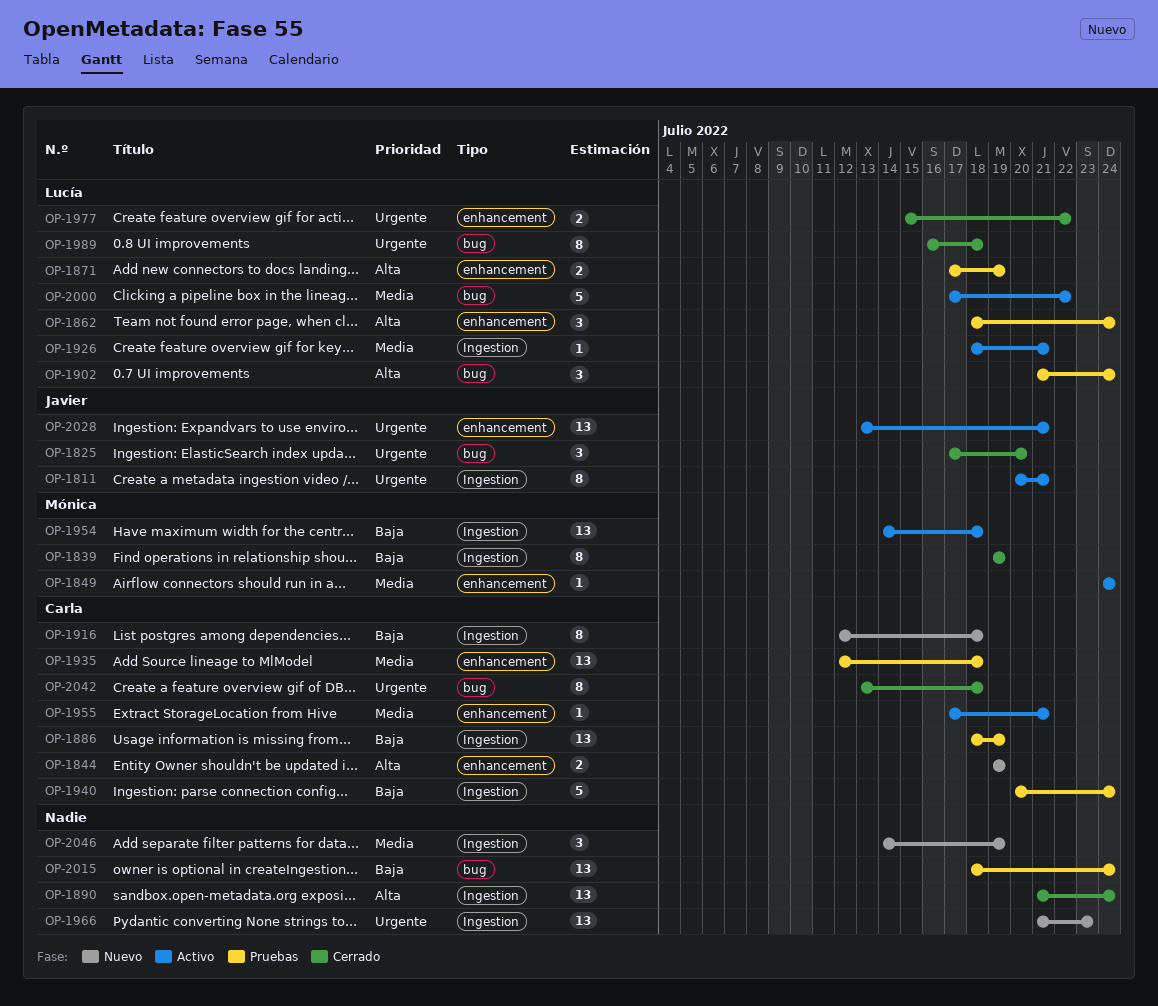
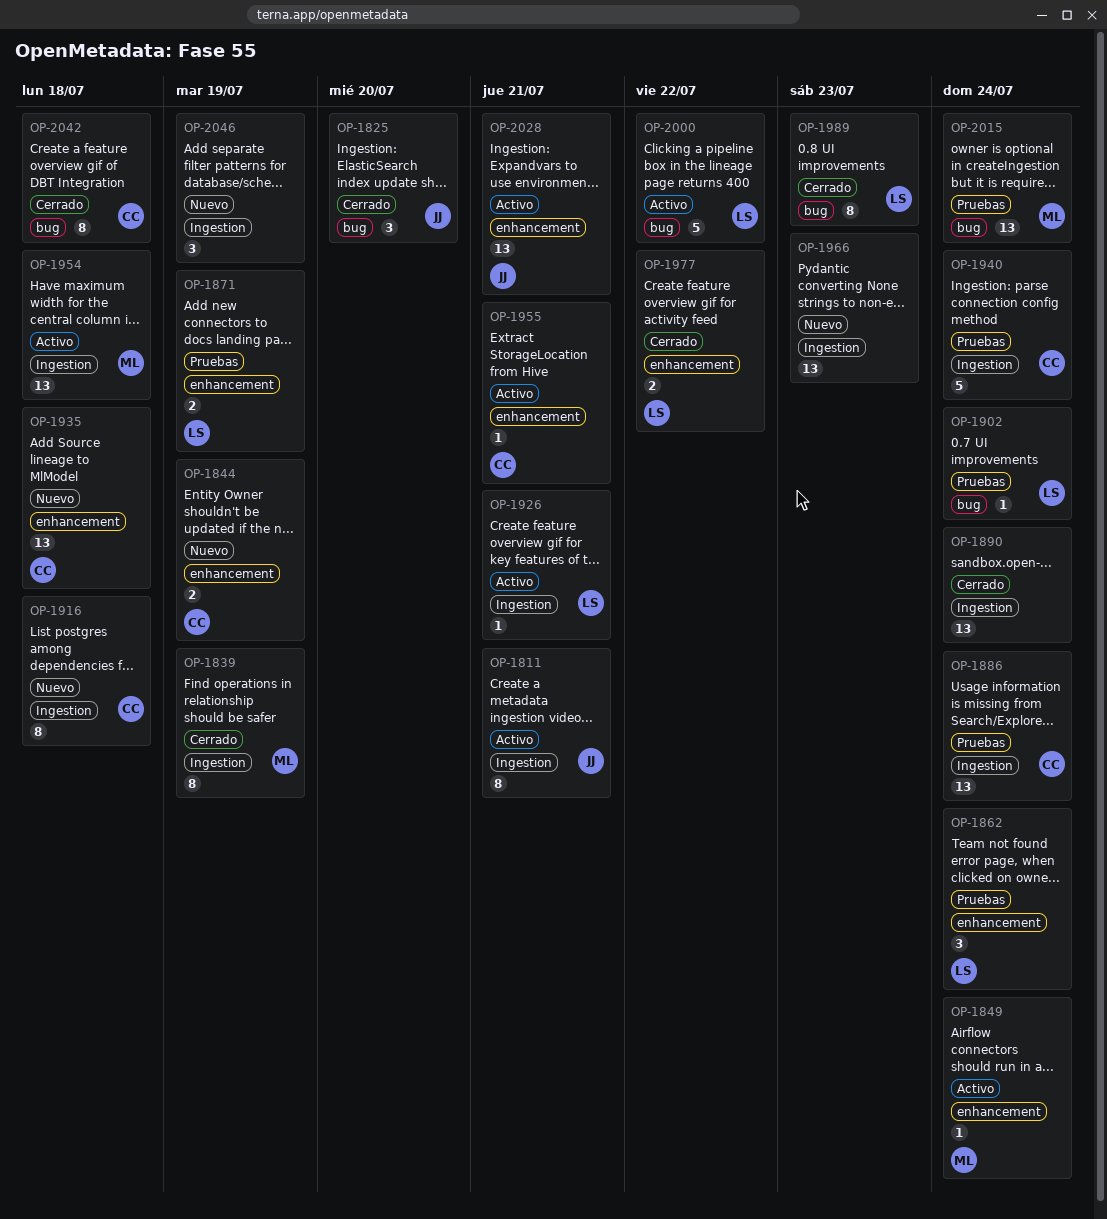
OP-1886, due: Jul 19 -> Jul 24
OP-1902, estimate: 3 -> 1
OP-1935, status: Pruebas -> Nuevo
OP-1989, due: Jul 18 -> Jul 23
OP-2015, owner: none -> Mónica

